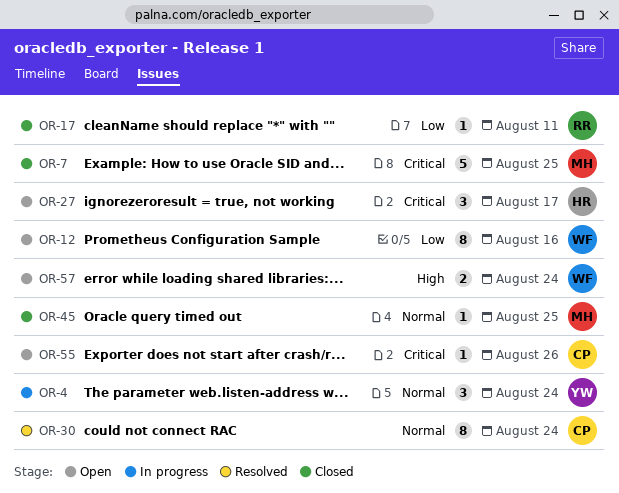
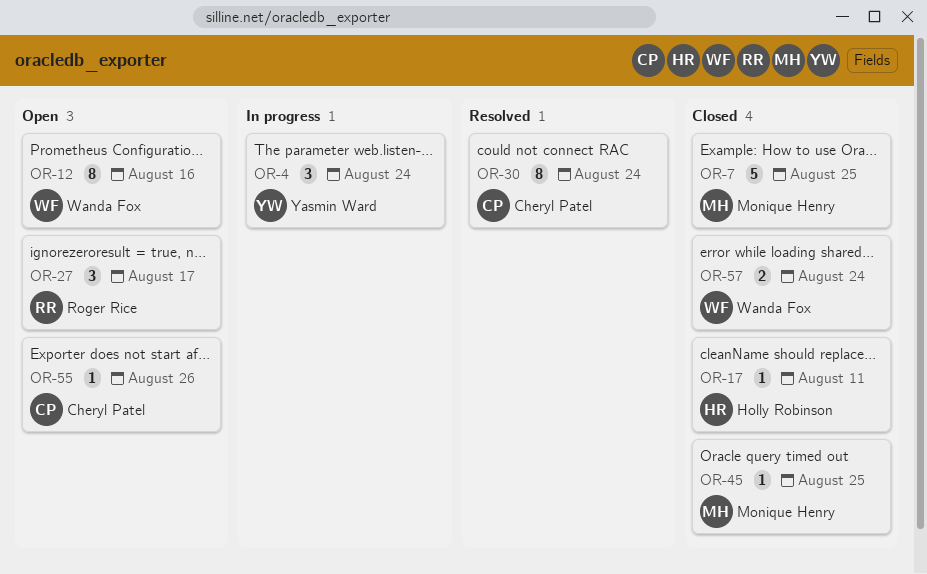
OR-17, owner: Roger Rice -> Holly Robinson
OR-27, owner: Holly Robinson -> Roger Rice
OR-57, status: Open -> Closed

